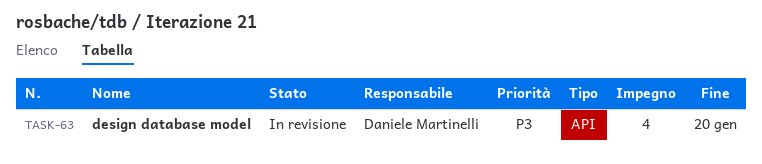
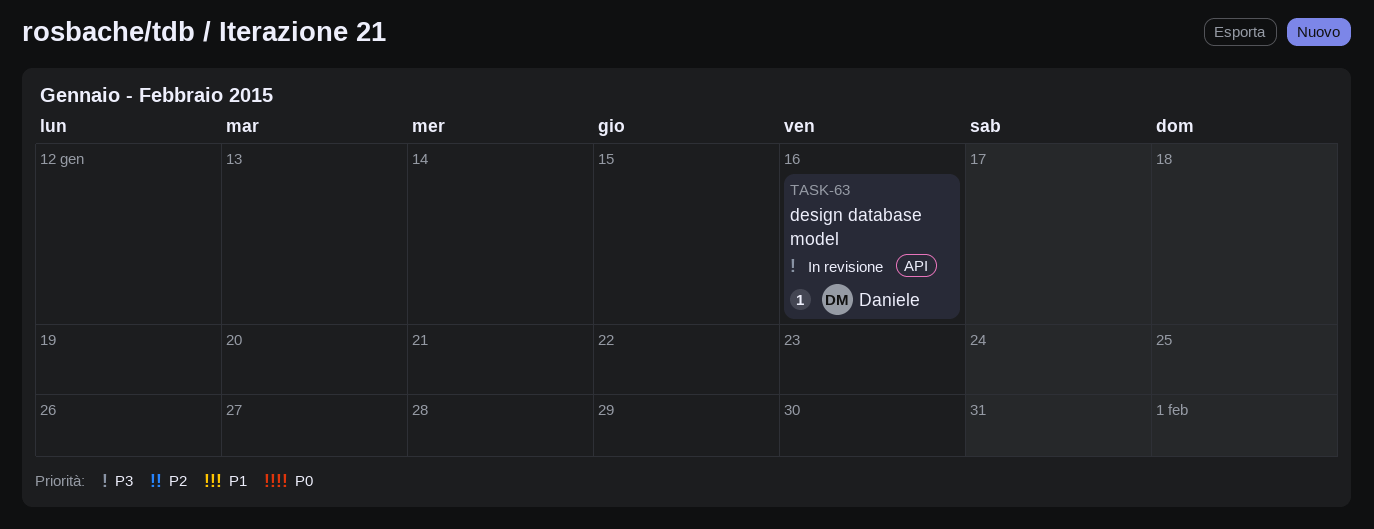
TASK-63, estimate: 4 -> 1
TASK-63, due: Jan 20 -> Jan 16

